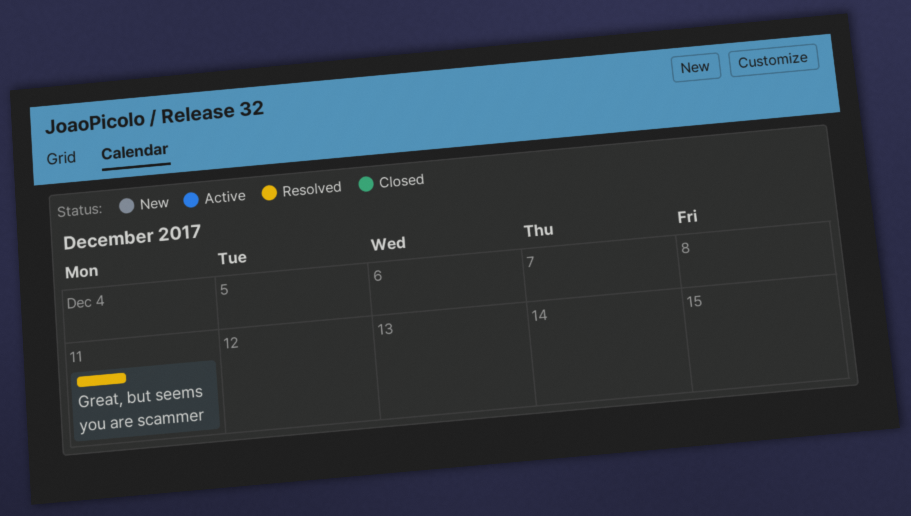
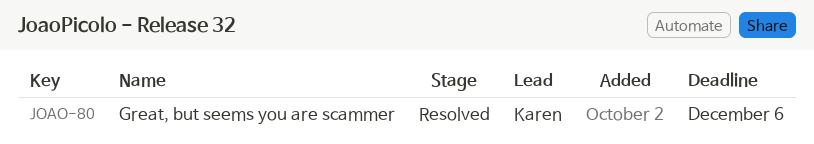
Great, but seems you are scammer, due: Dec 11 -> Dec 6

